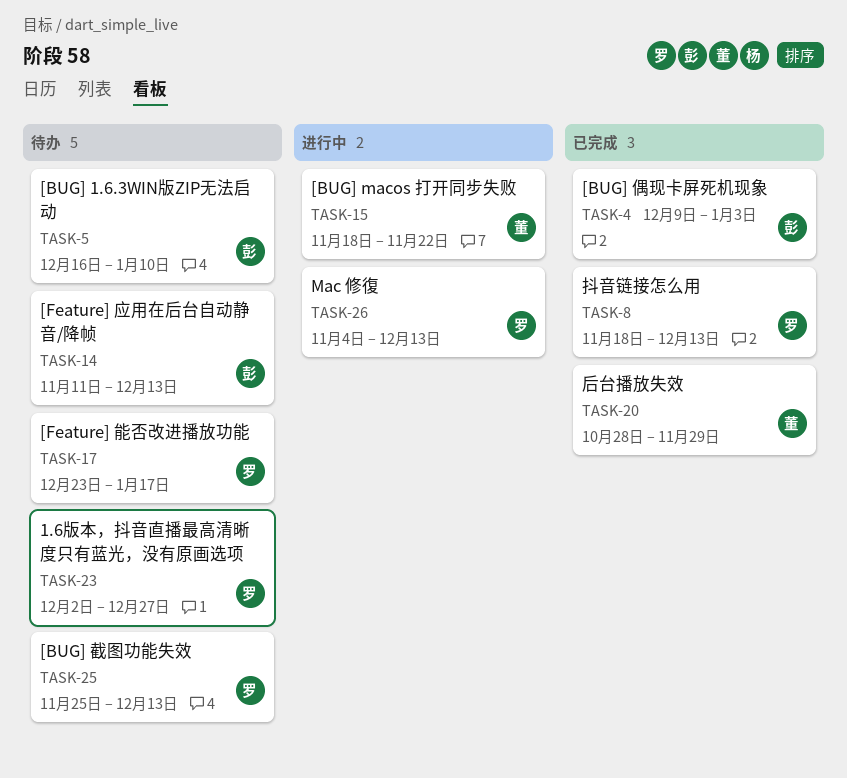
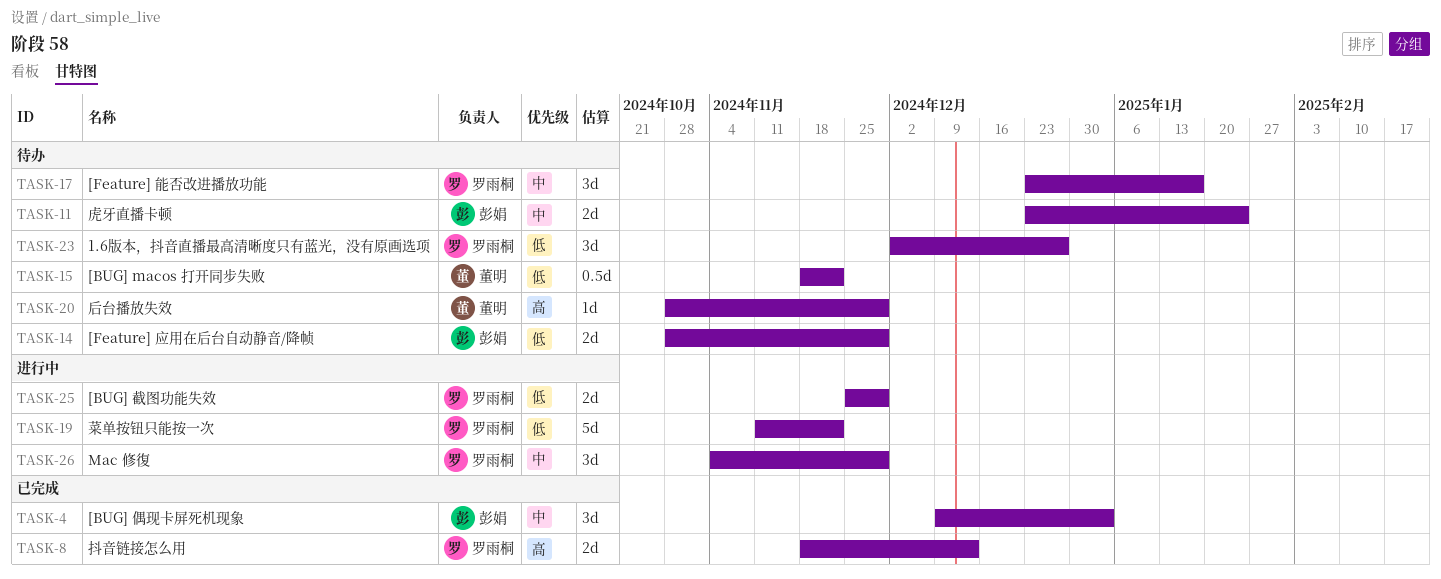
TASK-5: present -> none
TASK-11: none -> present
TASK-14, start: Nov 11 -> Oct 28
TASK-14, due: Dec 13 -> Nov 29
TASK-15, status: 进行中 -> 待办
TASK-19: none -> present
TASK-20, status: 已完成 -> 待办
TASK-25, status: 待办 -> 进行中
TASK-25, due: Dec 13 -> Nov 29
TASK-26, due: Dec 13 -> Nov 29

